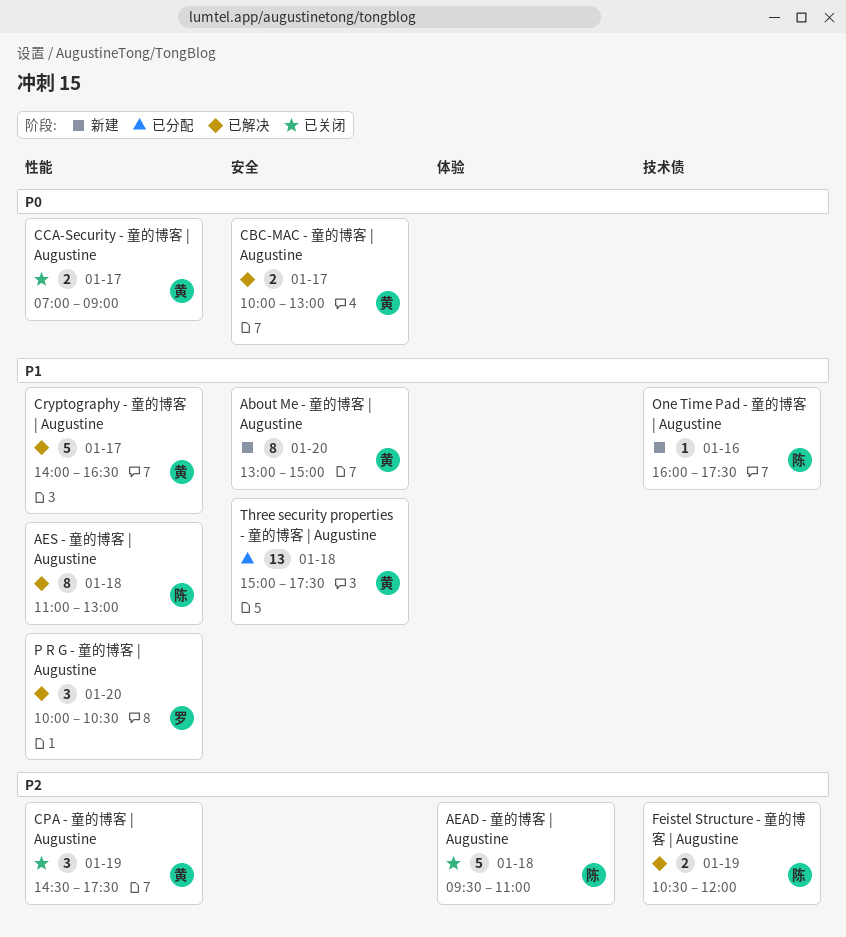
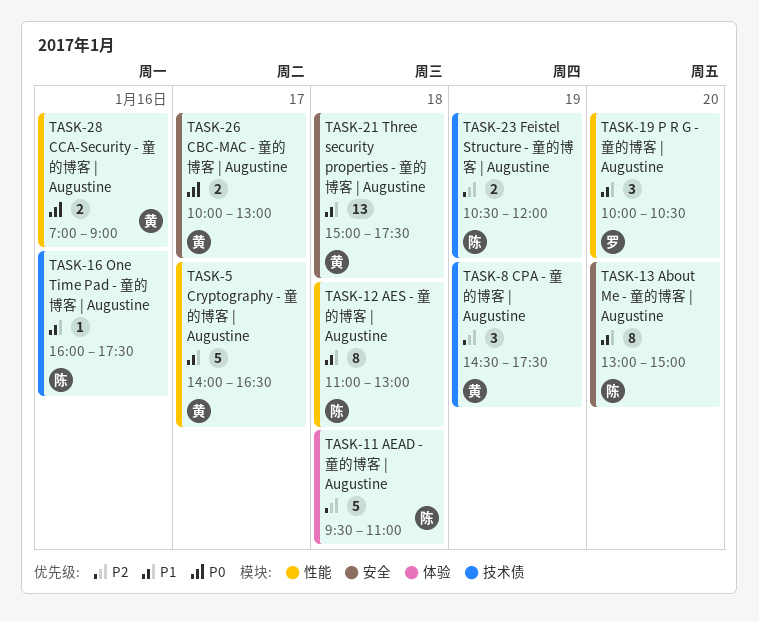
About Me - 童的博客 | Augustine, owner: 黄 -> 陈
CCA-Security - 童的博客 | Augustine, day: Jan 17 -> Jan 16
CPA - 童的博客 | Augustine, label: 性能 -> 技术债

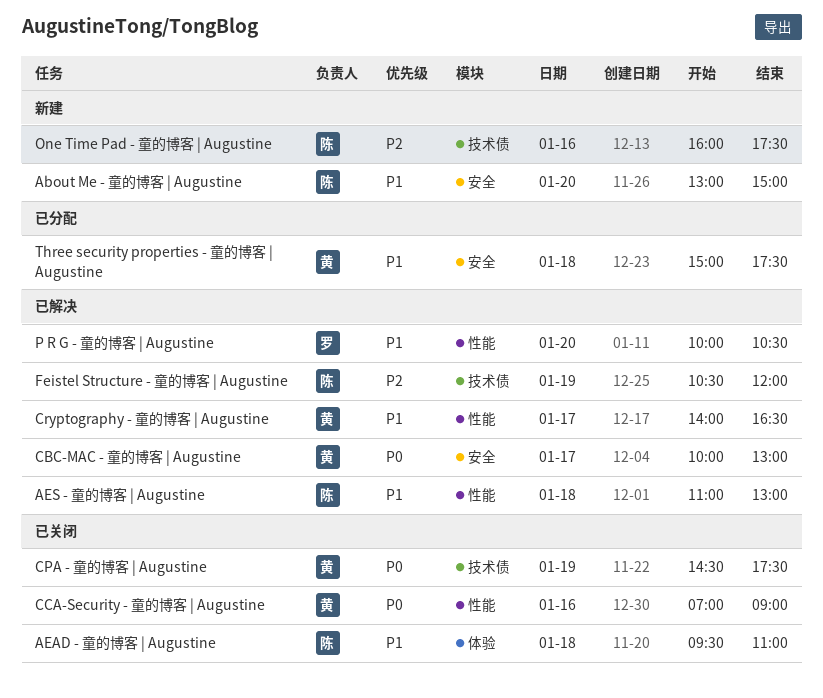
AEAD - 童的博客 | Augustine, priority: P2 -> P1
CPA - 童的博客 | Augustine, priority: P2 -> P0
One Time Pad - 童的博客 | Augustine, priority: P1 -> P2

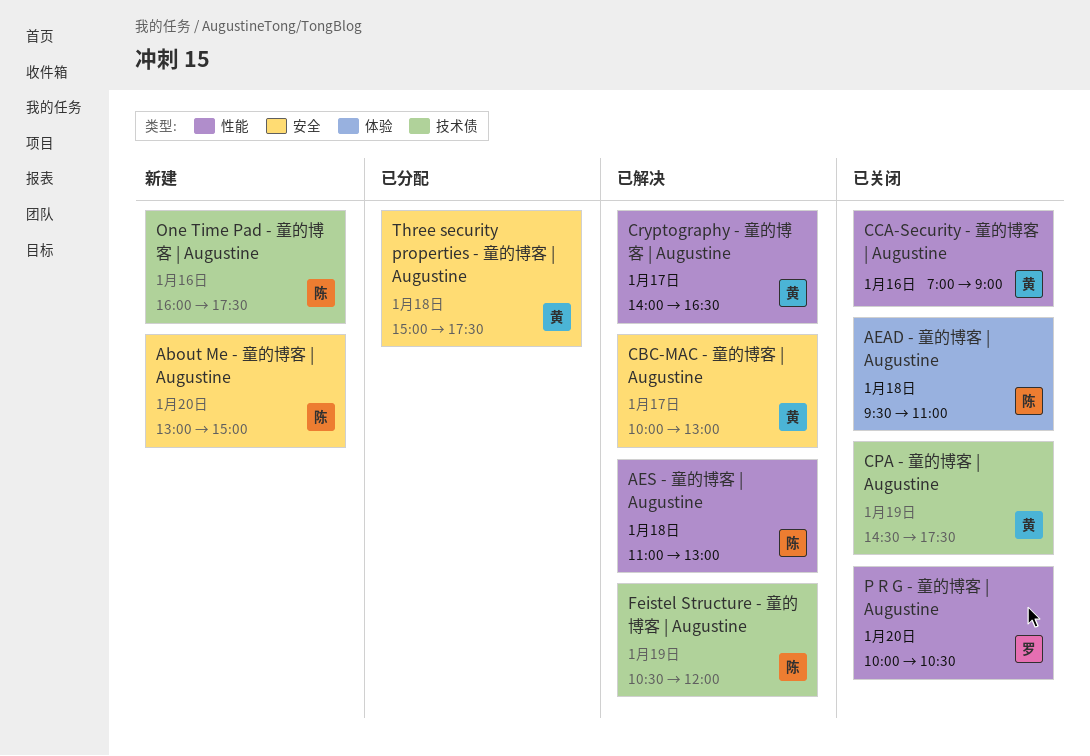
P R G - 童的博客 | Augustine, status: 已解决 -> 已关闭

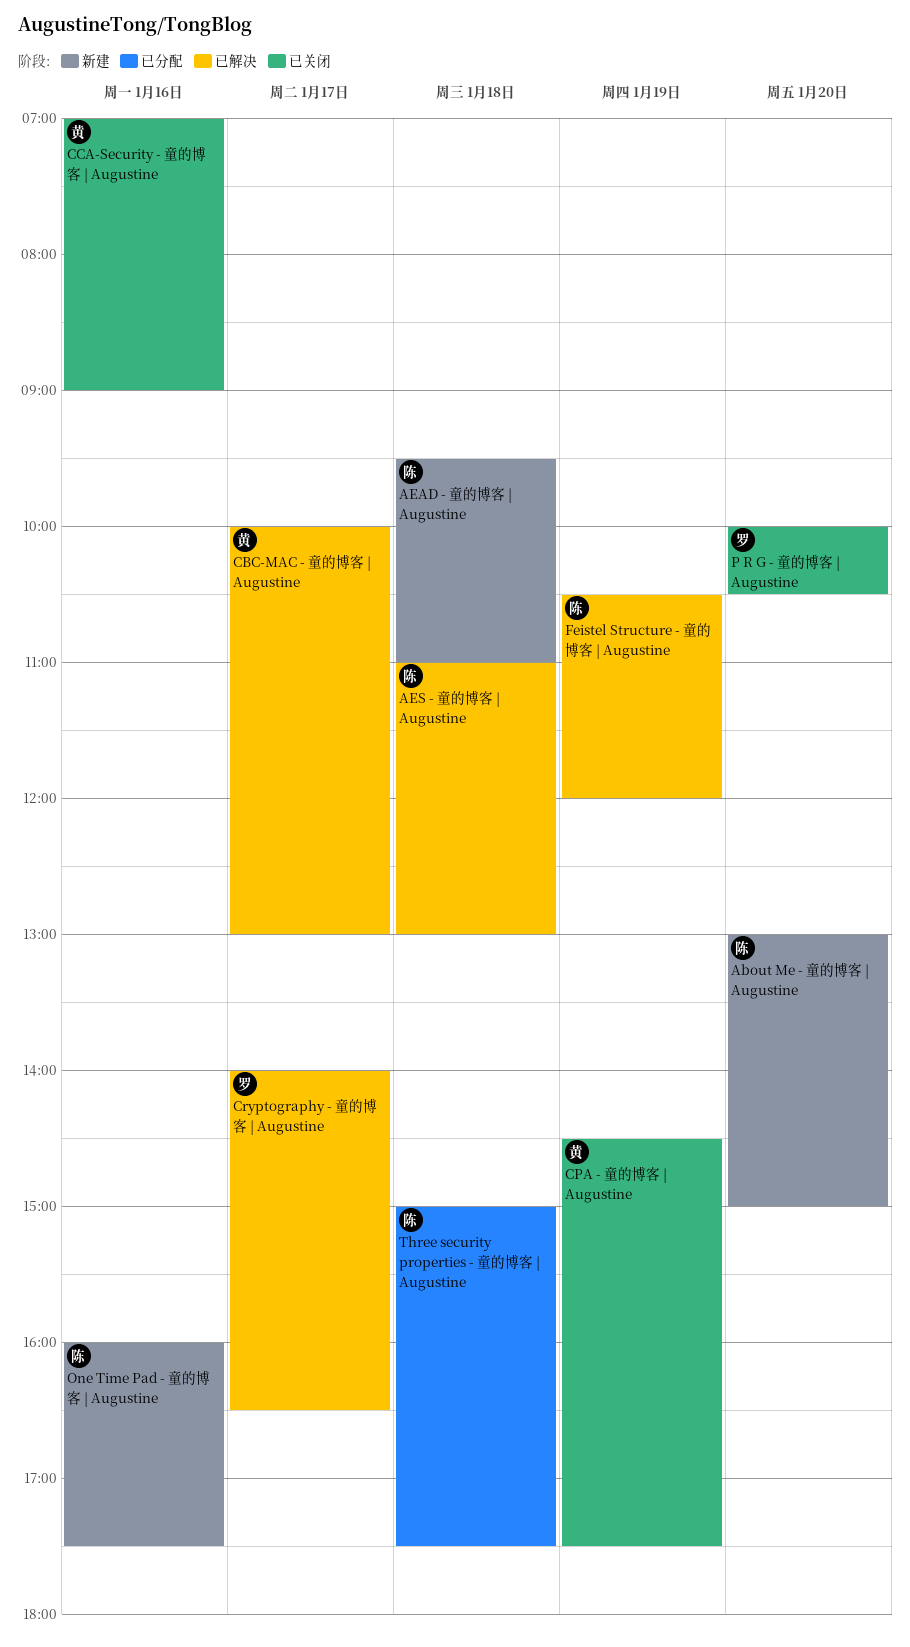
AEAD - 童的博客 | Augustine, status: 已关闭 -> 新建
Cryptography - 童的博客 | Augustine, owner: 黄 -> 罗
Three security properties - 童的博客 | Augustine, owner: 黄 -> 陈

